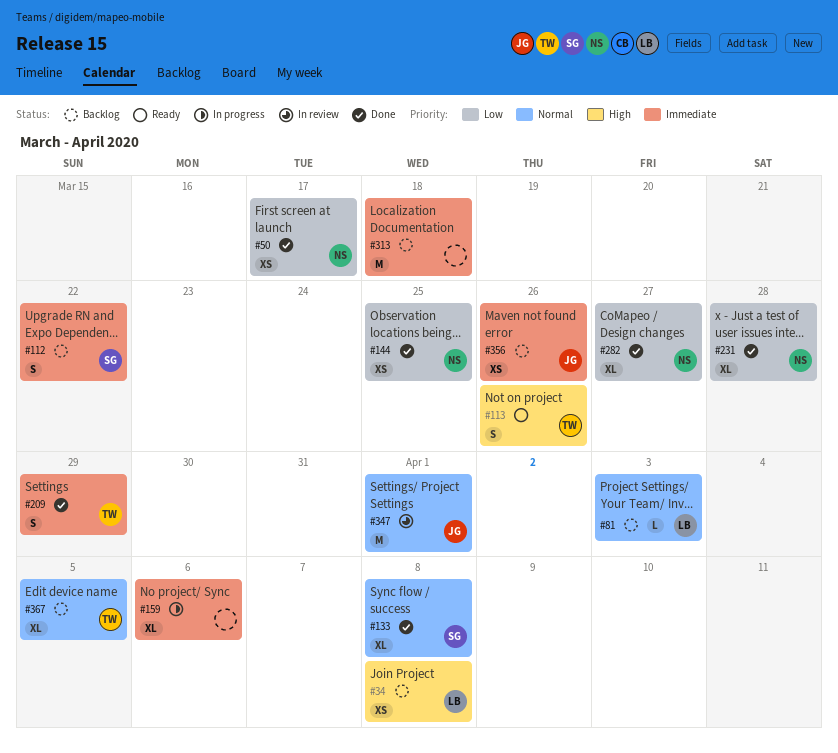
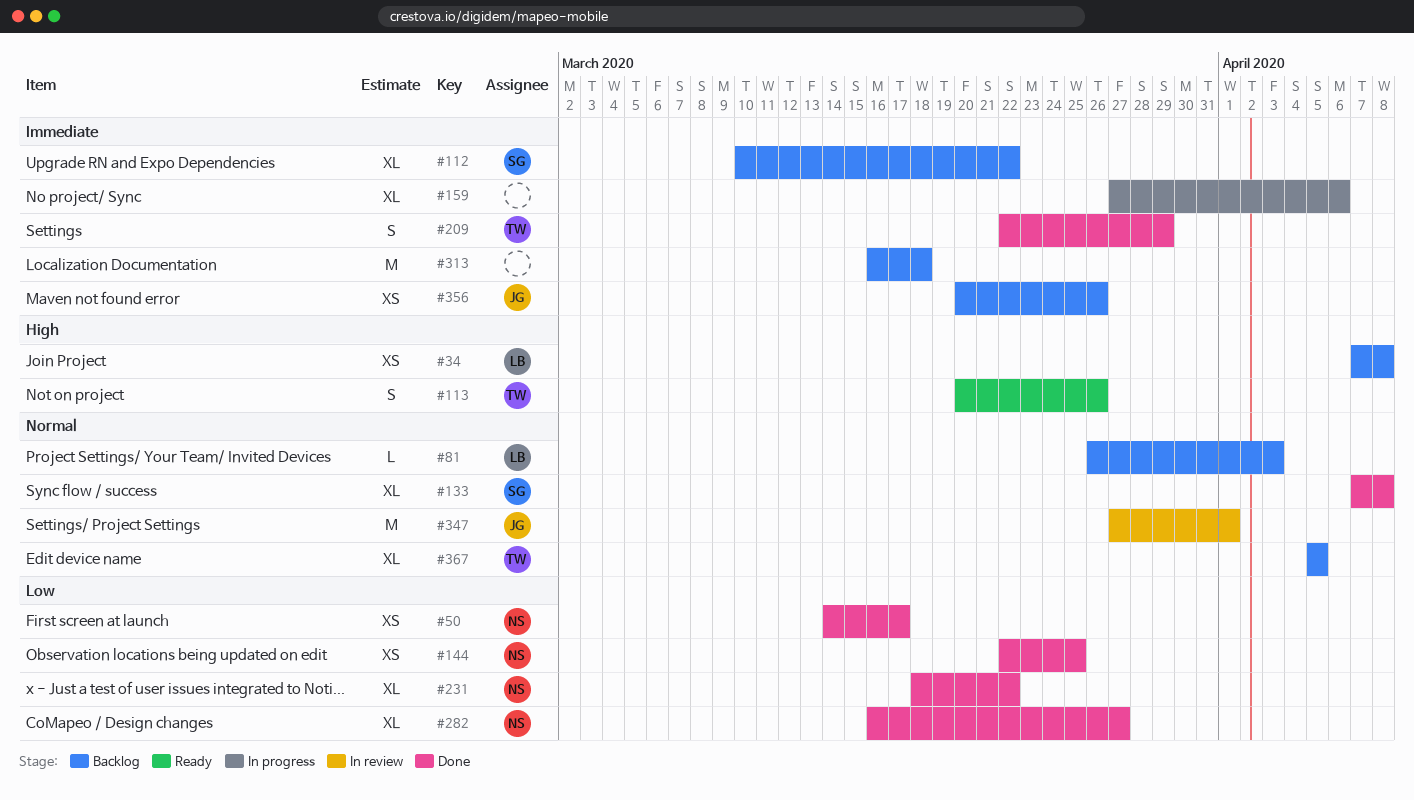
#112, estimate: S -> XL
#231, due: Mar 28 -> Mar 22

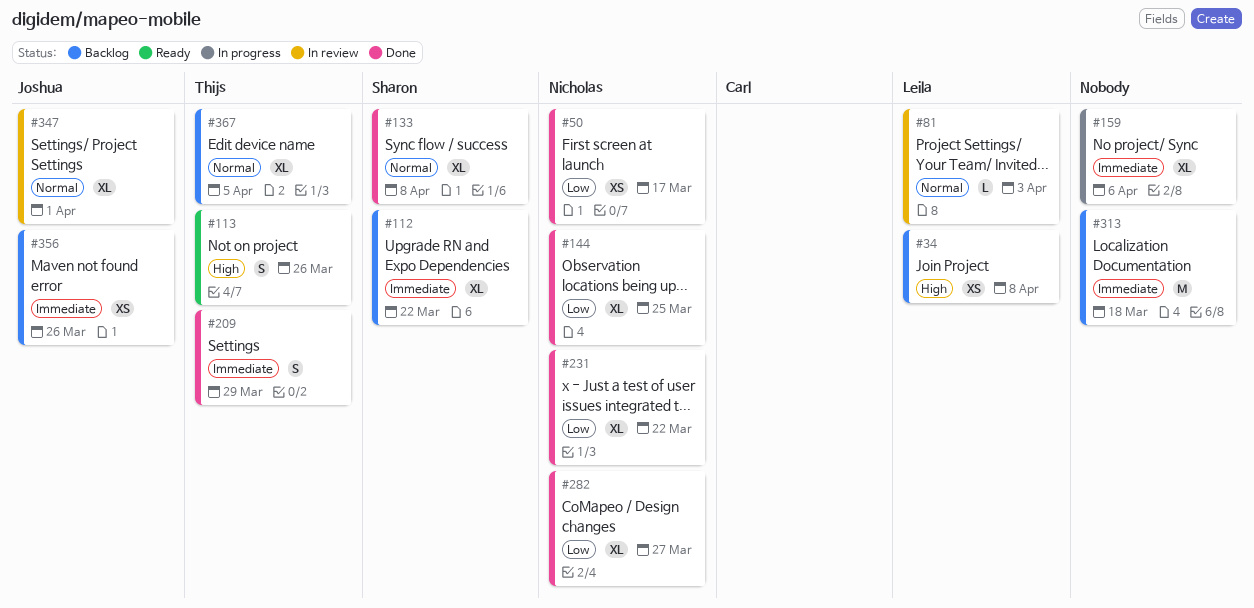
#81, status: Backlog -> In review
#144, estimate: XS -> XL
#347, estimate: M -> XL

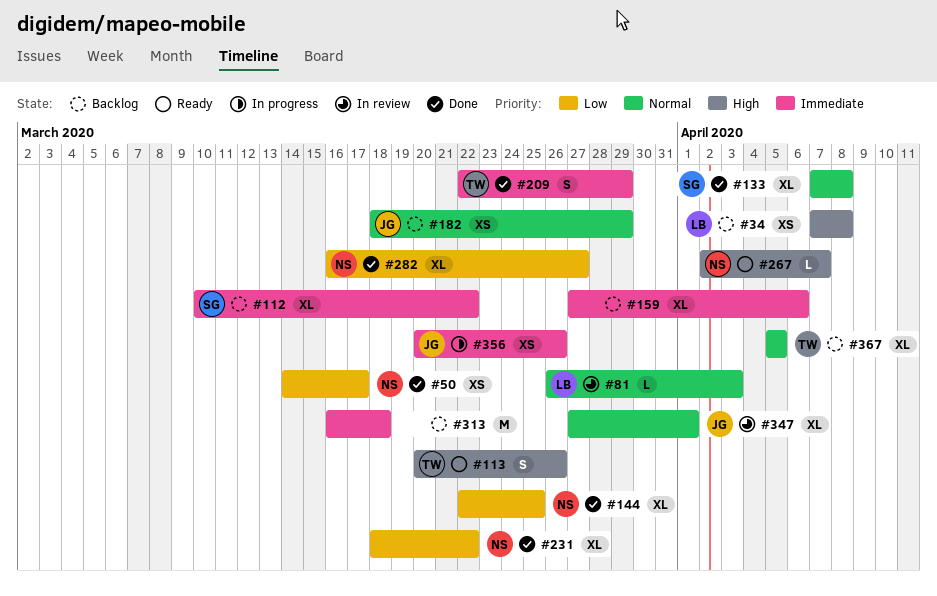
#159, status: In progress -> Backlog
#182: none -> present
#267: none -> present
#356, status: Backlog -> In progress

